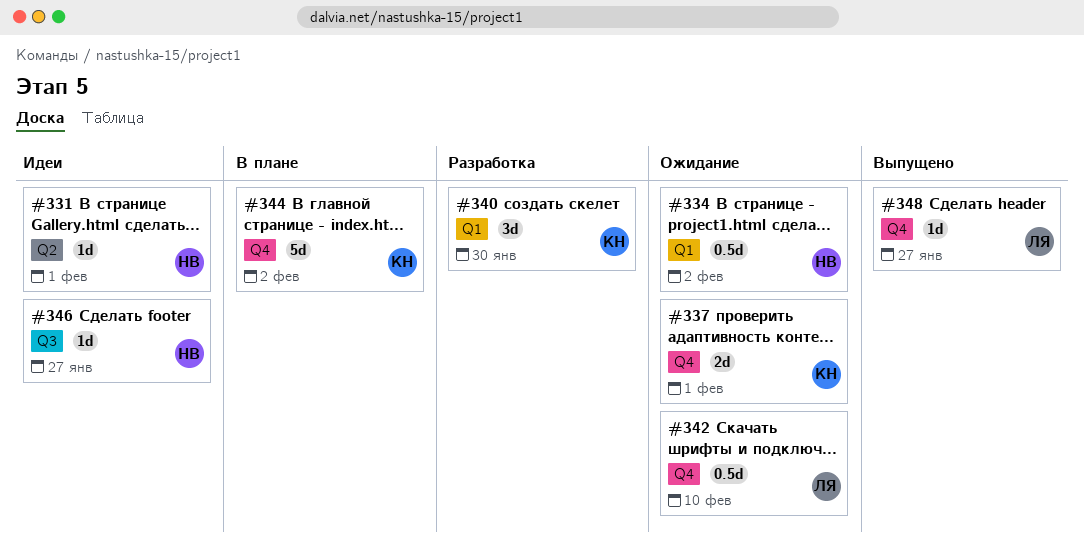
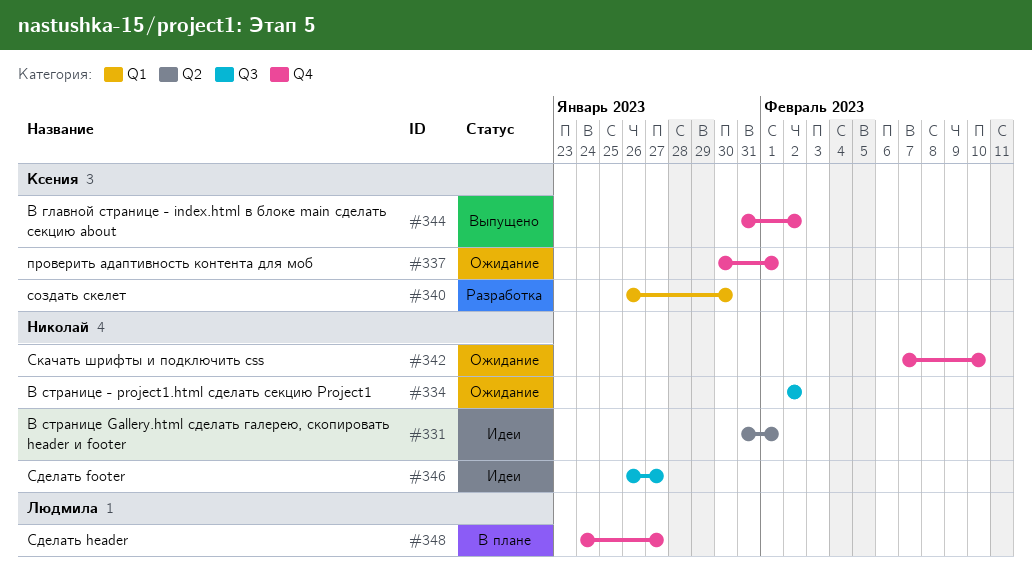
#334, label: Q1 -> Q3
#342, owner: Людмила -> Николай
#344, status: В плане -> Выпущено
#348, status: Выпущено -> В плане

